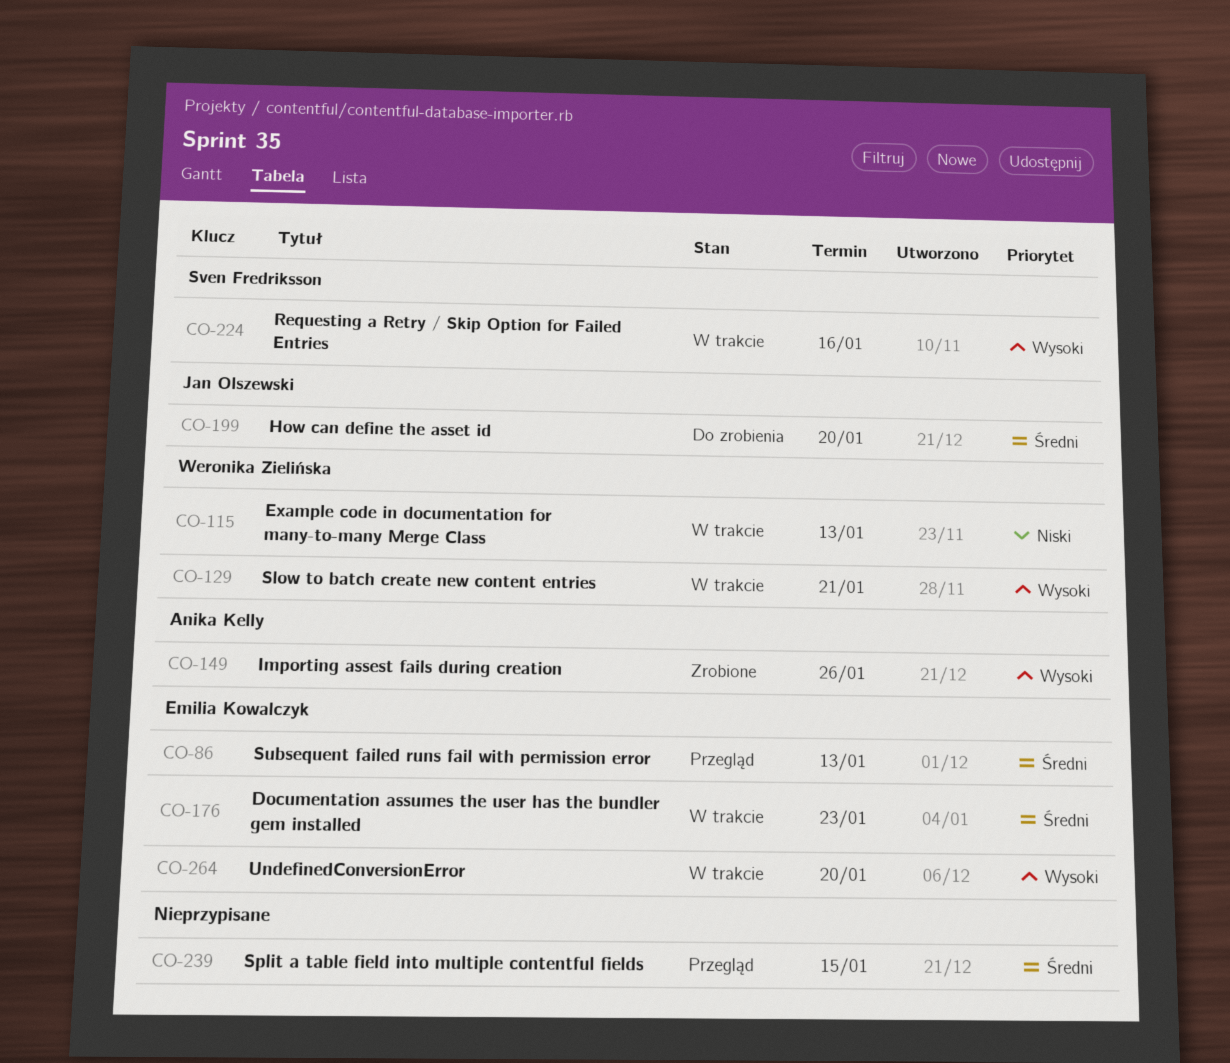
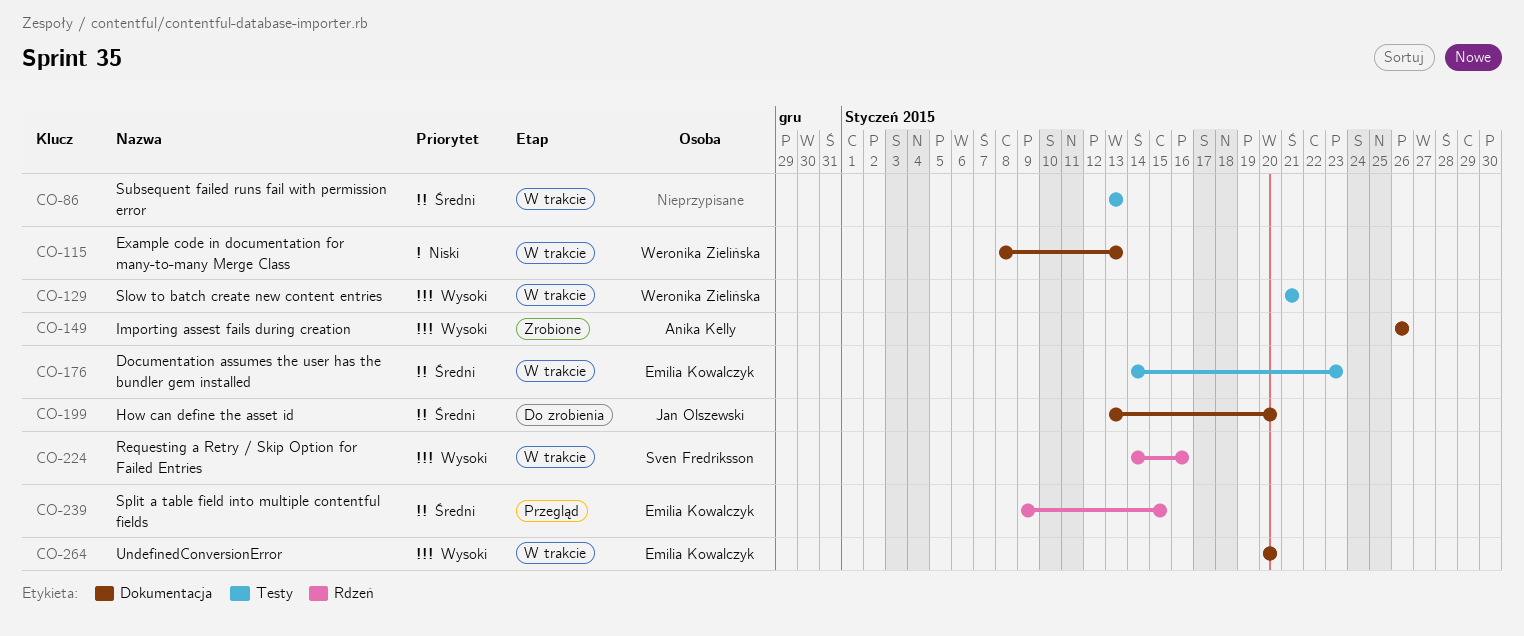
CO-86, status: Przegląd -> W trakcie
CO-86, owner: Emilia Kowalczyk -> none
CO-239, owner: none -> Emilia Kowalczyk

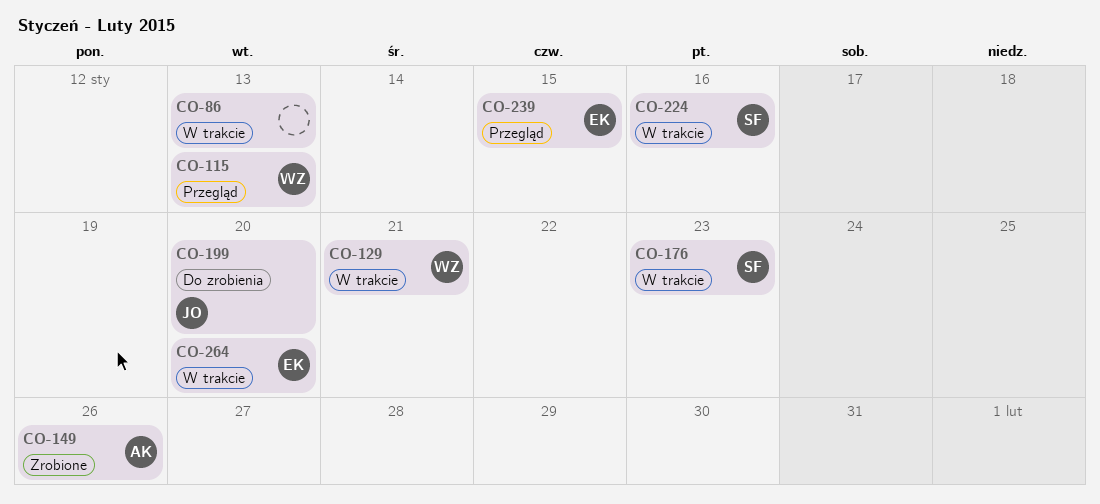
CO-115, status: W trakcie -> Przegląd
CO-176, owner: Emilia Kowalczyk -> Sven Fredriksson

